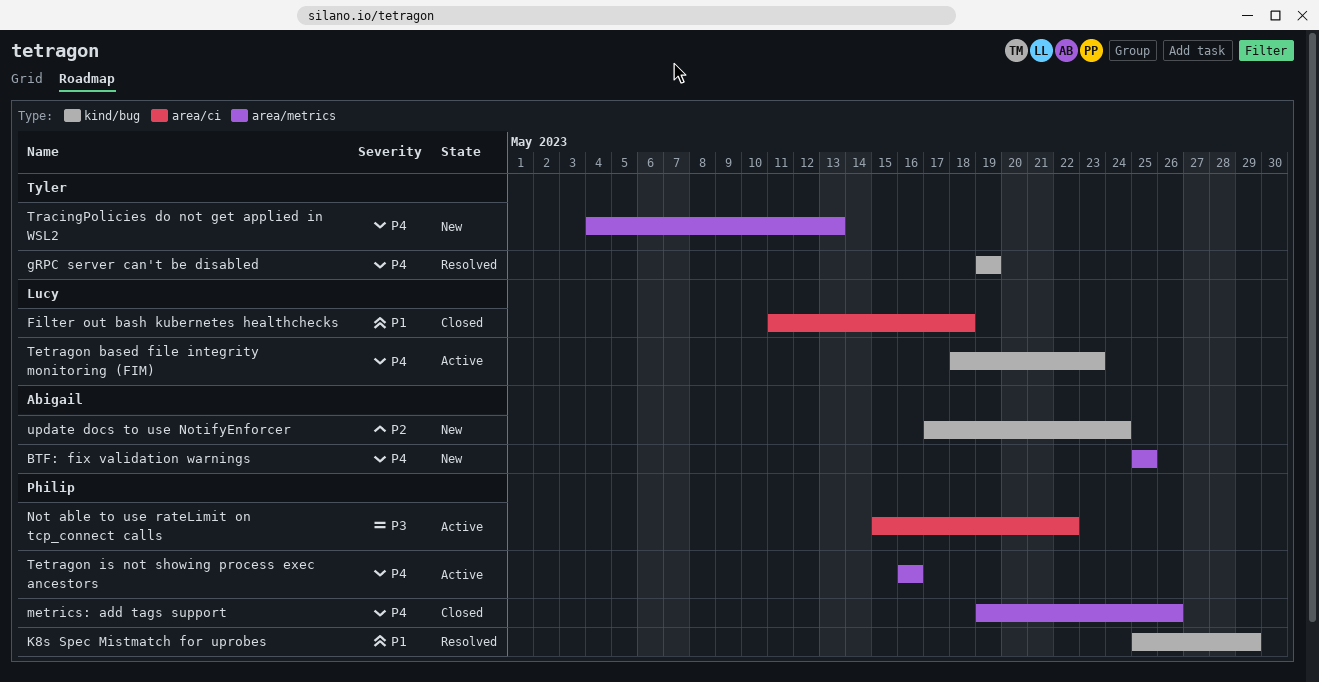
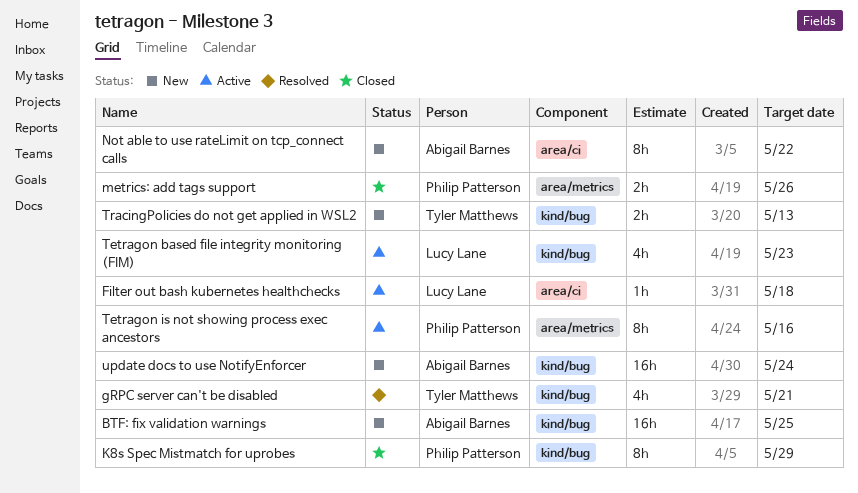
BTF: fix validation warnings, label: area/metrics -> kind/bug
Filter out bash kubernetes healthchecks, status: Closed -> Active
gRPC server can't be disabled, due: May 19 -> May 21
K8s Spec Mistmatch for uprobes, status: Resolved -> Closed
Not able to use rateLimit on tcp_connect calls, status: Active -> New
Not able to use rateLimit on tcp_connect calls, owner: Philip Patterson -> Abigail Barnes
TracingPolicies do not get applied in WSL2, label: area/metrics -> kind/bug

